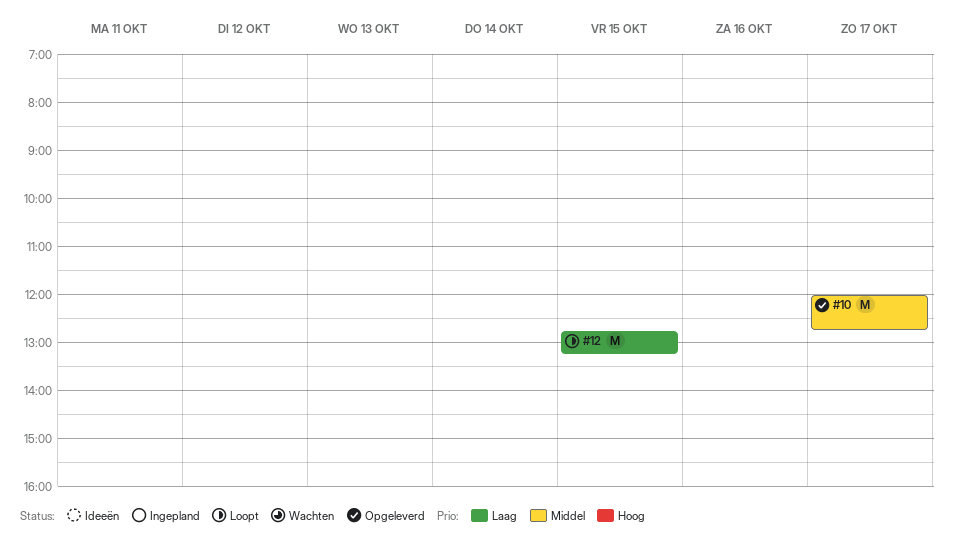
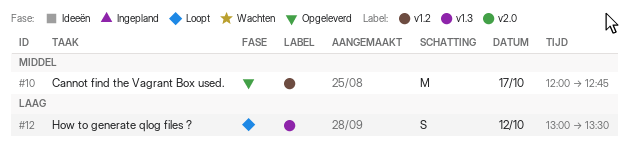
#12, estimate: M -> S
#12, day: Oct 15 -> Oct 12
#12, begins: 12:45 -> 13:00
#12, ends: 13:15 -> 13:30

